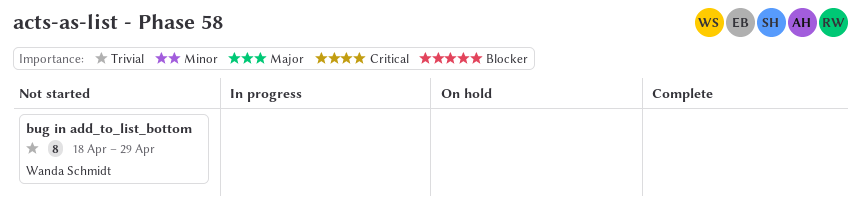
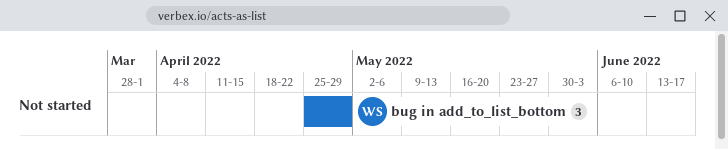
bug in add_to_list_bottom, estimate: 8 -> 3
bug in add_to_list_bottom, start: Apr 18 -> Apr 25

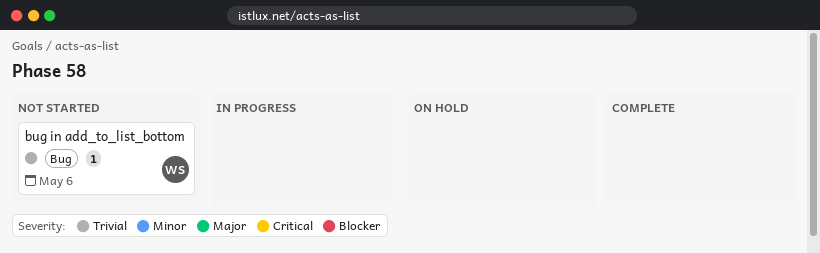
bug in add_to_list_bottom, estimate: 3 -> 1
bug in add_to_list_bottom, due: Apr 29 -> May 6

